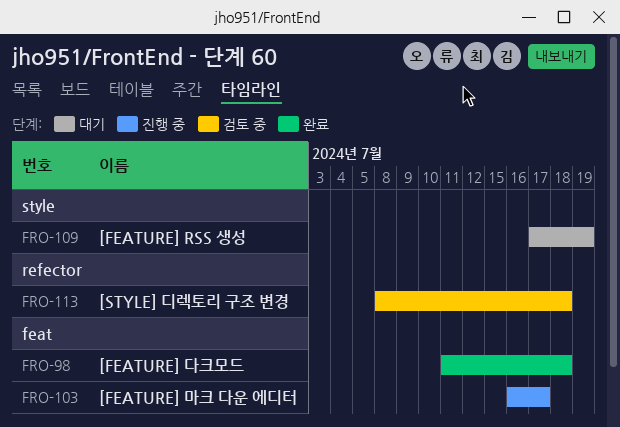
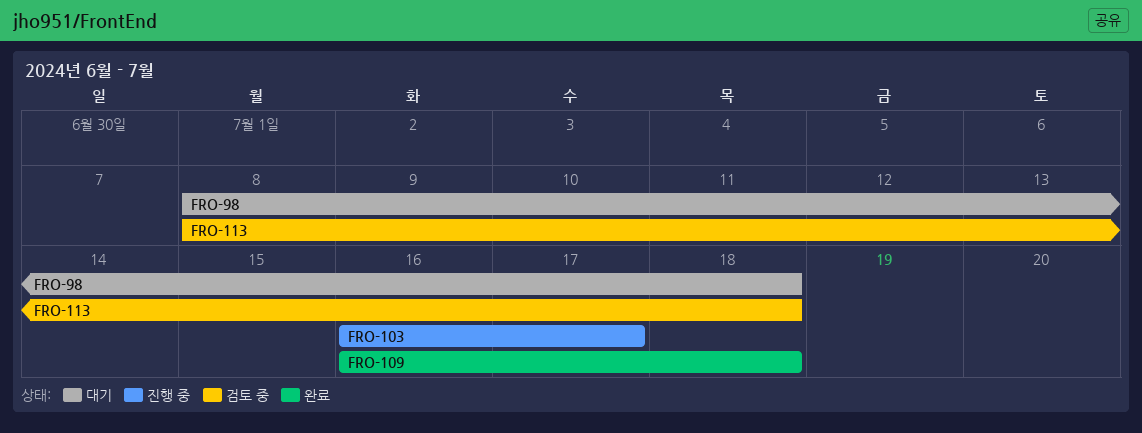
FRO-98, status: 완료 -> 대기
FRO-98, start: Jul 11 -> Jul 8
FRO-109, status: 대기 -> 완료
FRO-109, start: Jul 17 -> Jul 16
FRO-109, due: Jul 19 -> Jul 18

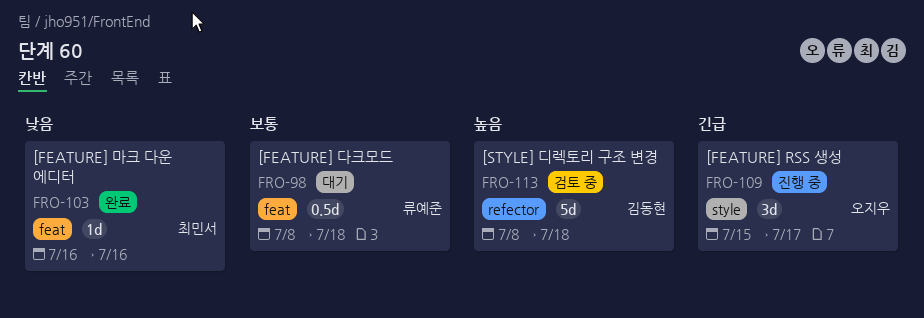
FRO-103, status: 진행 중 -> 완료
FRO-103, due: Jul 17 -> Jul 16
FRO-109, status: 완료 -> 진행 중
FRO-109, start: Jul 16 -> Jul 15
FRO-109, due: Jul 18 -> Jul 17

